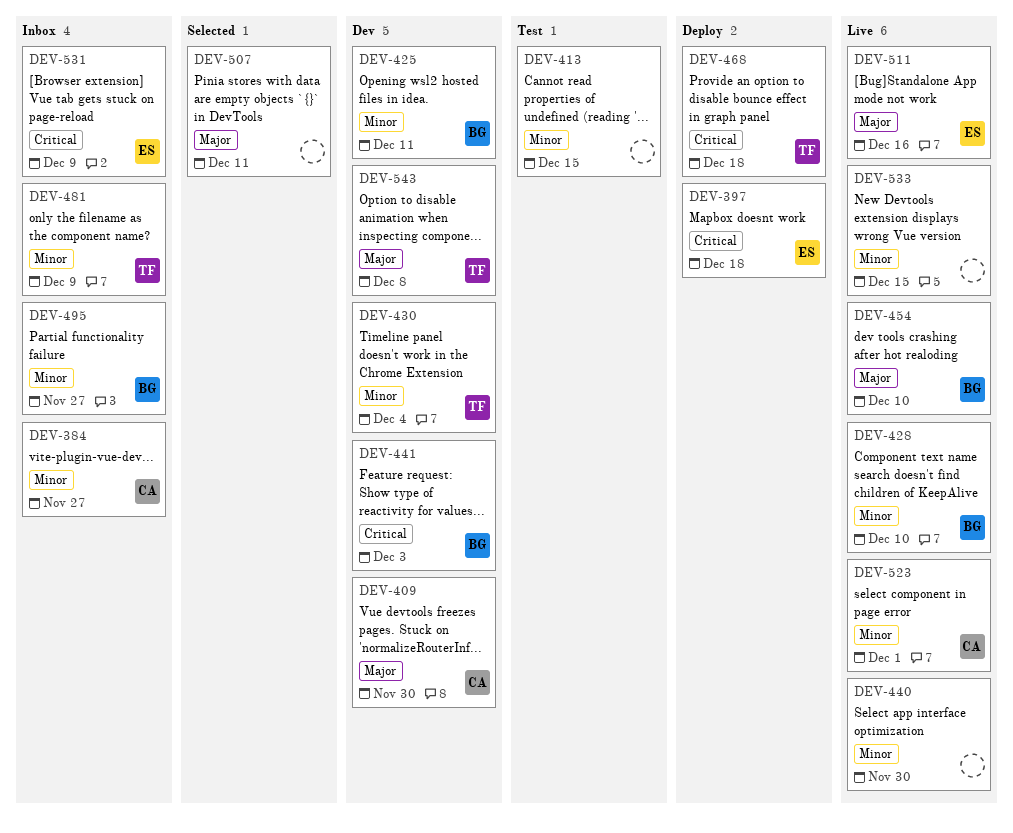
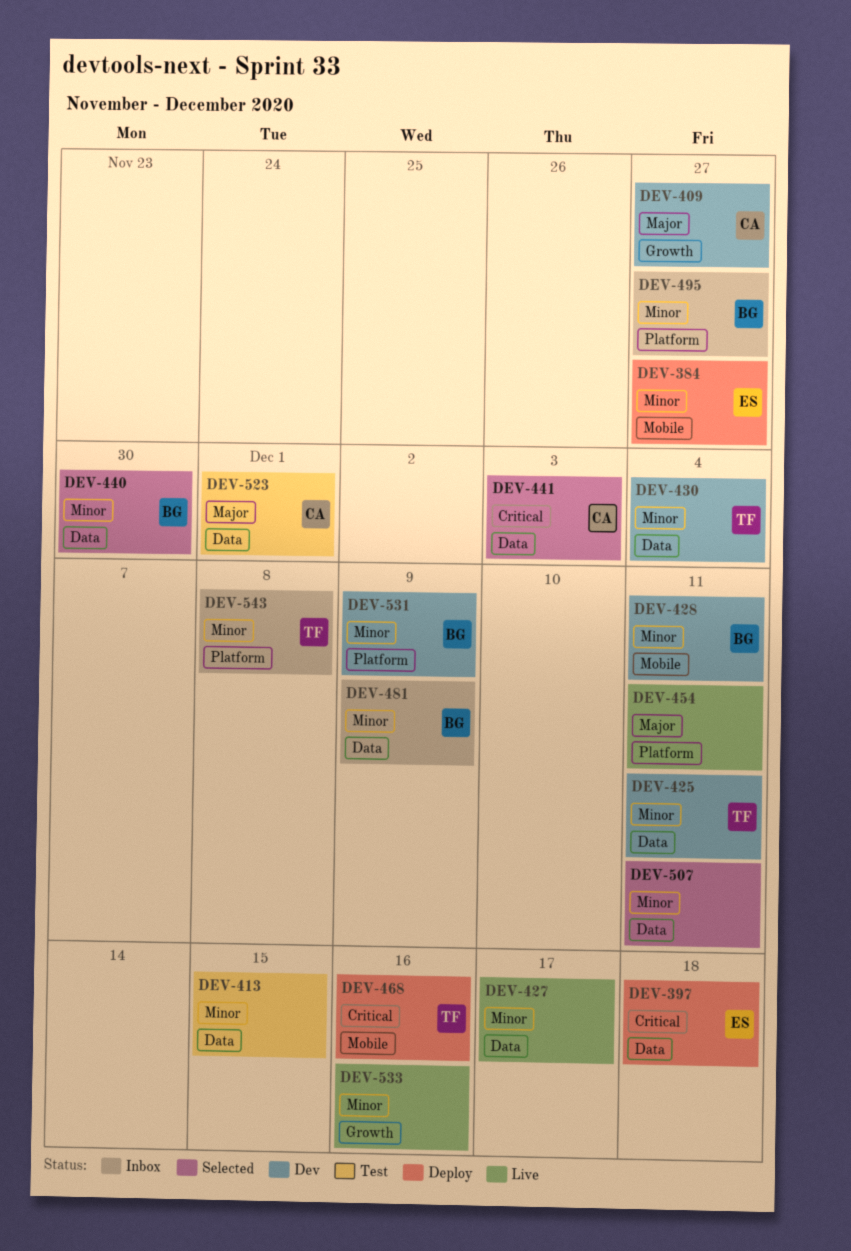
DEV-384, status: Inbox -> Deploy
DEV-384, owner: CA -> ES
DEV-409, due: Nov 30 -> Nov 27
DEV-425, owner: BG -> TF
DEV-427: none -> present
DEV-428, status: Live -> Dev
DEV-428, due: Dec 10 -> Dec 11
DEV-440, status: Live -> Selected
DEV-440, owner: none -> BG
DEV-441, status: Dev -> Selected
DEV-441, owner: BG -> CA
DEV-454, owner: BG -> none
DEV-454, due: Dec 10 -> Dec 11
DEV-468, due: Dec 18 -> Dec 16
DEV-481, owner: TF -> BG
DEV-507, priority: Major -> Minor
DEV-511: present -> none
DEV-523, status: Live -> Test
DEV-523, priority: Minor -> Major
DEV-531, status: Inbox -> Dev
DEV-531, owner: ES -> BG
DEV-531, priority: Critical -> Minor
DEV-533, due: Dec 15 -> Dec 16
DEV-543, status: Dev -> Inbox
DEV-543, priority: Major -> Minor

